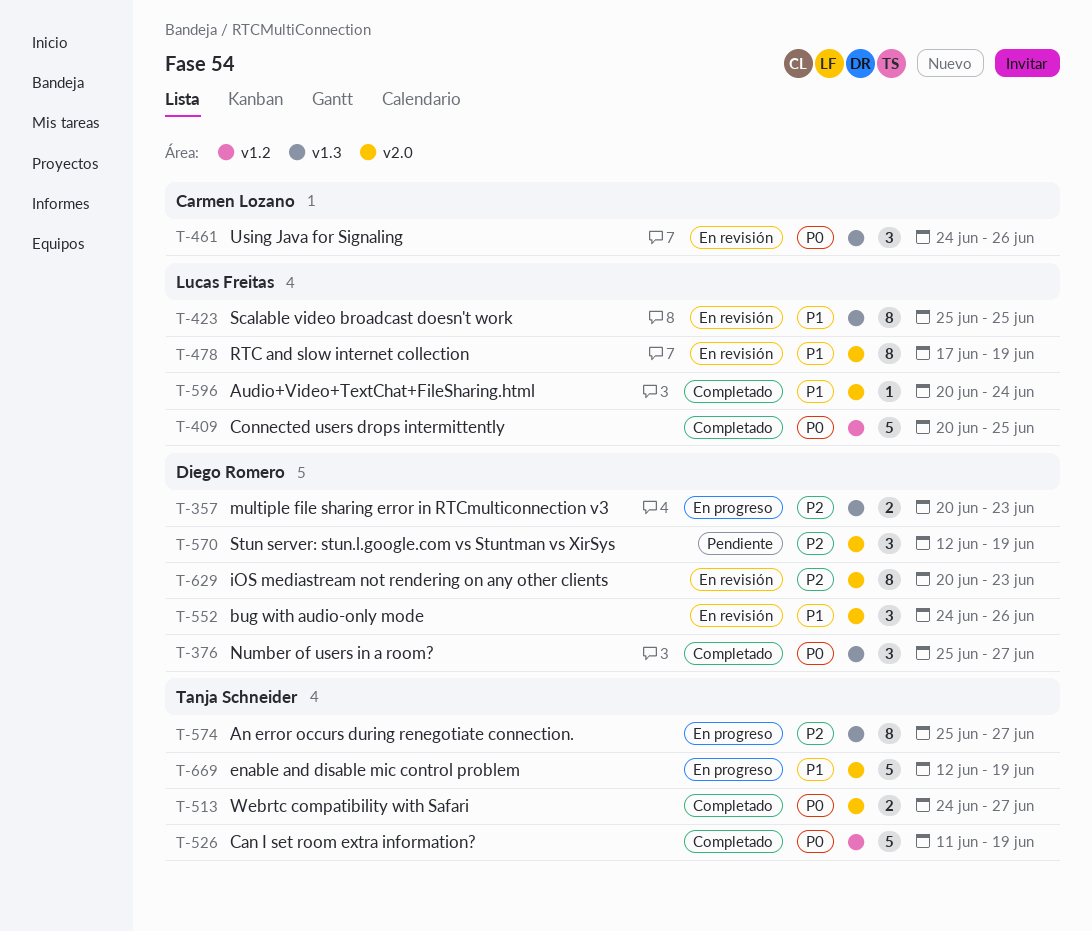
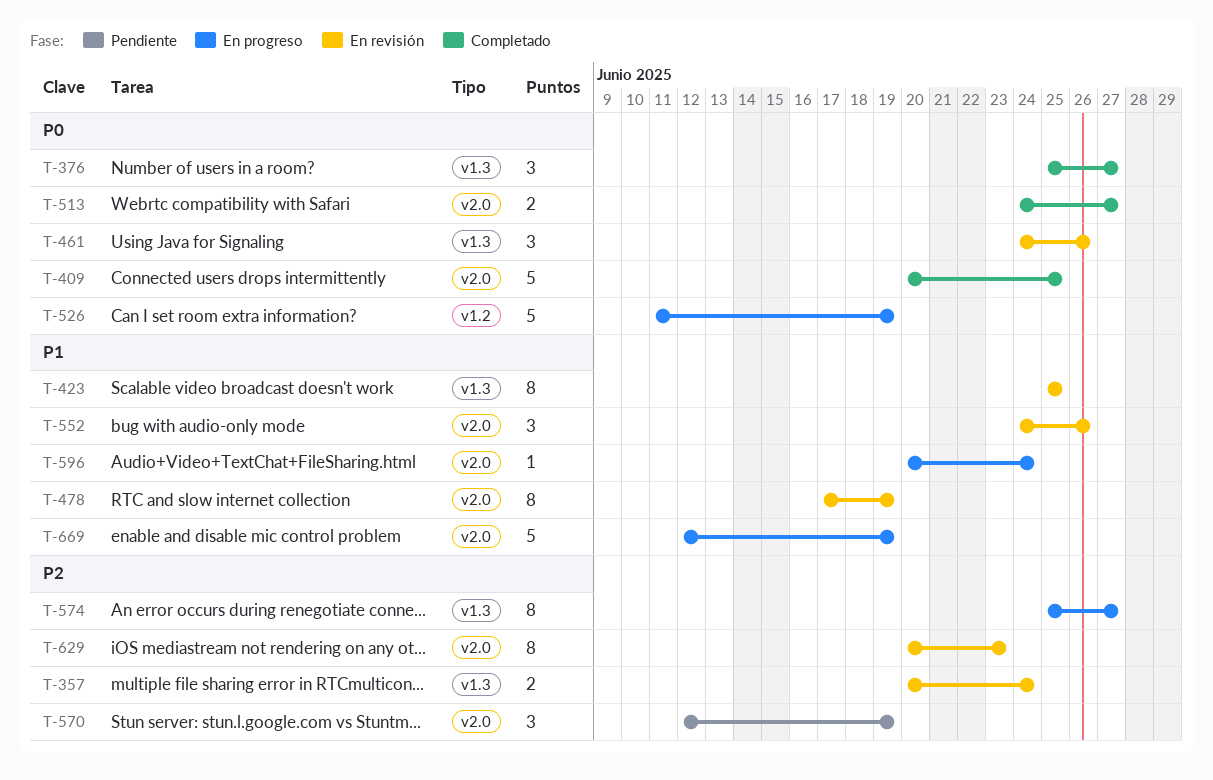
T-357, status: En progreso -> En revisión
T-357, due: Jun 23 -> Jun 24
T-409, label: v1.2 -> v2.0
T-526, status: Completado -> En progreso
T-596, status: Completado -> En progreso

